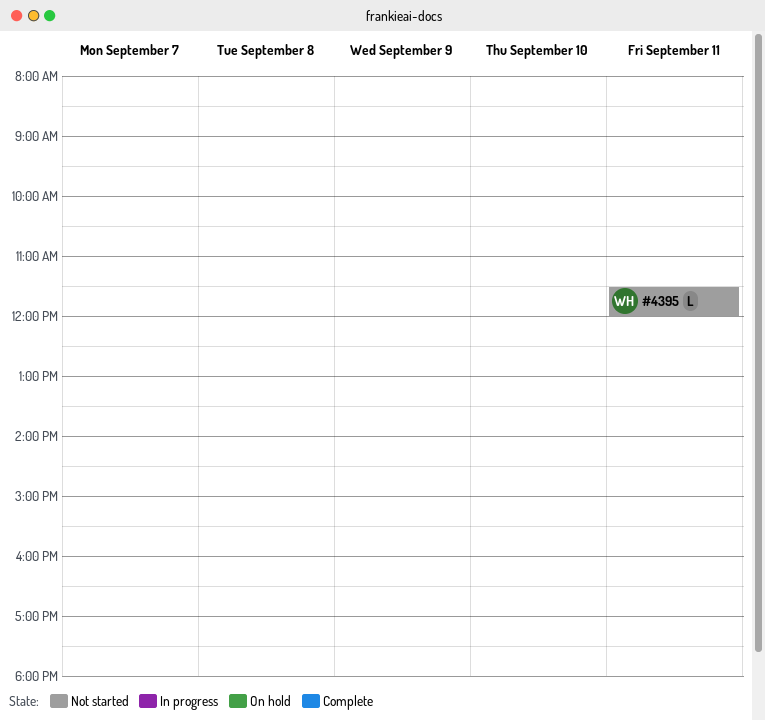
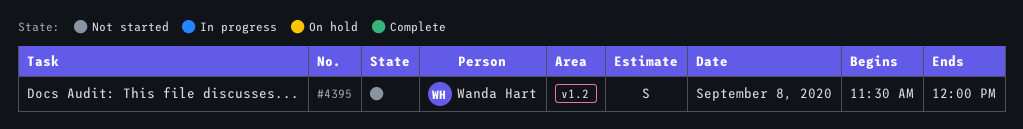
#4395, estimate: L -> S
#4395, day: Sep 11 -> Sep 8

